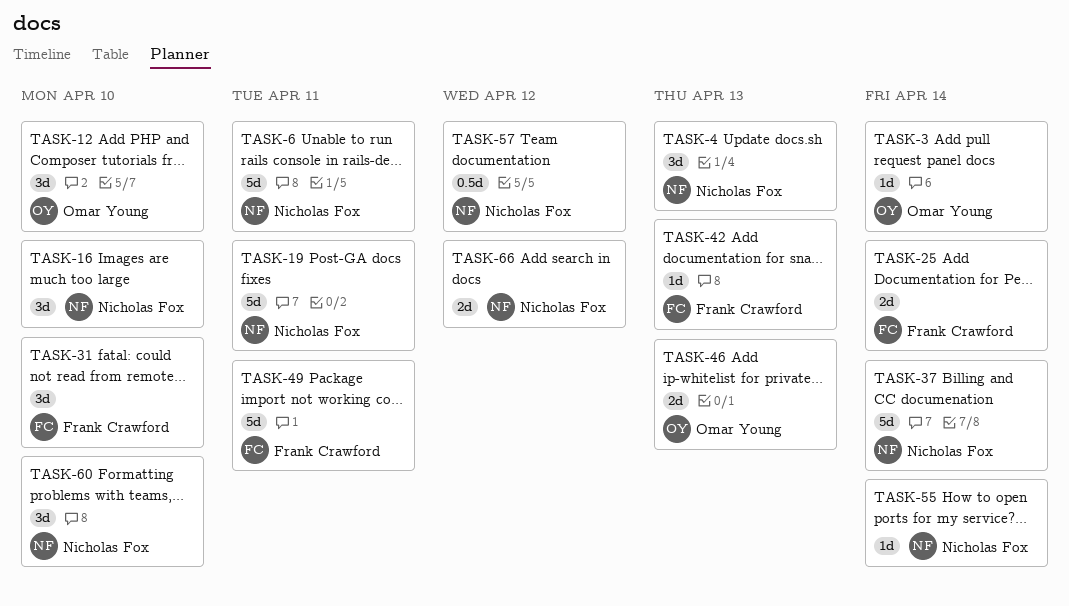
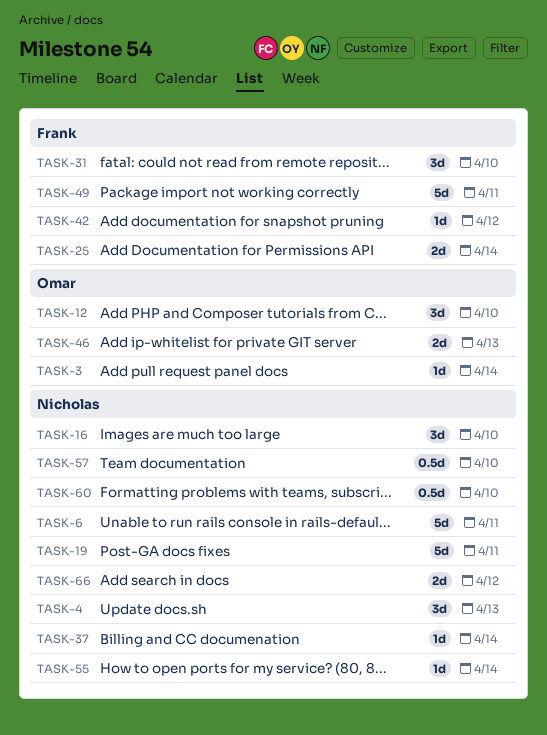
TASK-37, estimate: 5d -> 1d
TASK-42, due: Apr 13 -> Apr 12
TASK-57, due: Apr 12 -> Apr 10
TASK-60, estimate: 3d -> 0.5d

